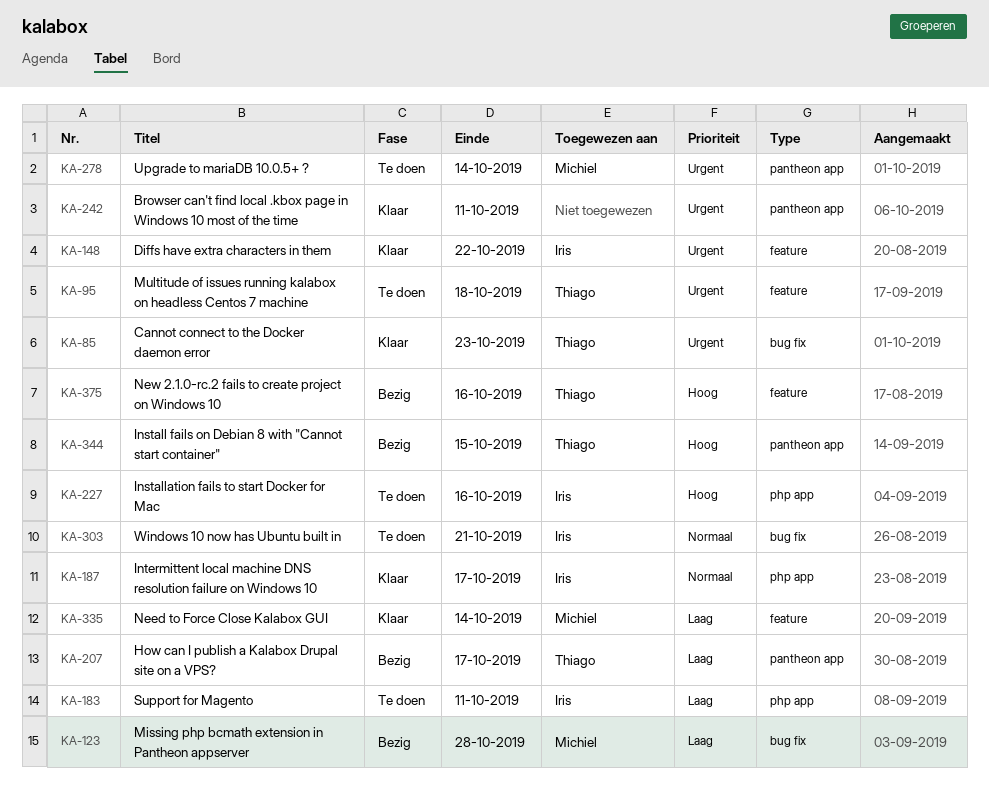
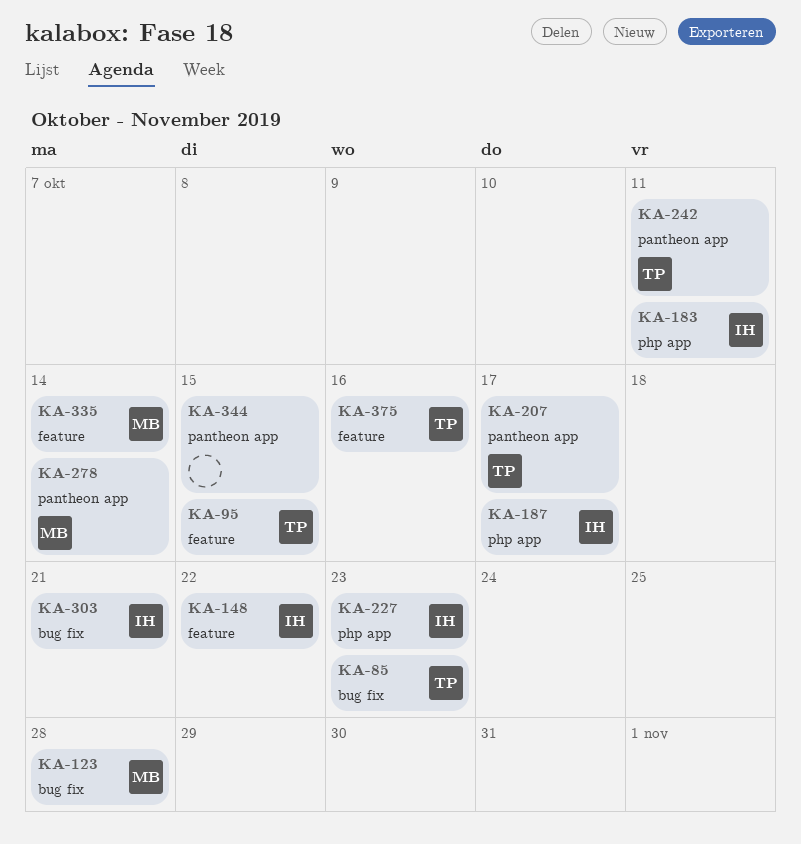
KA-95, due: Oct 18 -> Oct 15
KA-227, due: Oct 16 -> Oct 23
KA-242, owner: none -> Thiago
KA-344, owner: Thiago -> none

